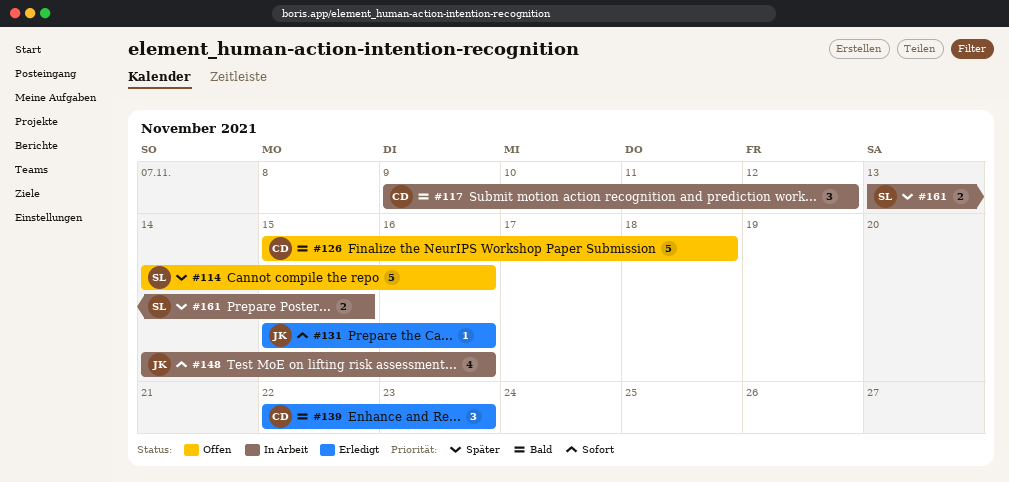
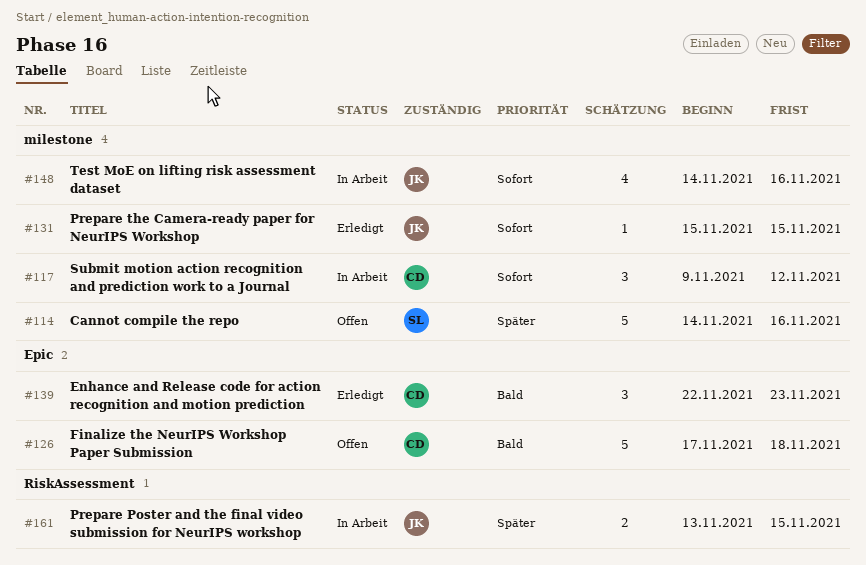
#117, priority: Bald -> Sofort
#126, start: Nov 15 -> Nov 17
#131, due: Nov 16 -> Nov 15
#161, owner: SL -> JK

